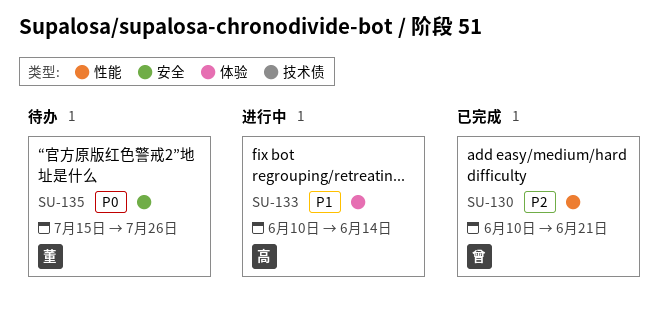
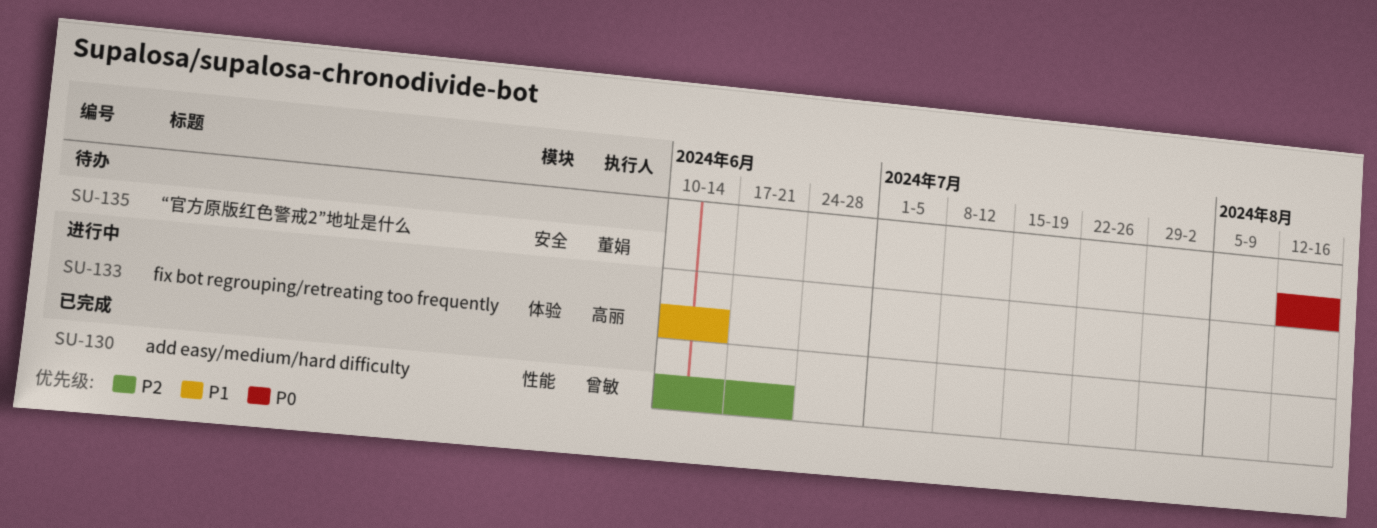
SU-135, start: Jul 15 -> Aug 12
SU-135, due: Jul 26 -> Aug 16

